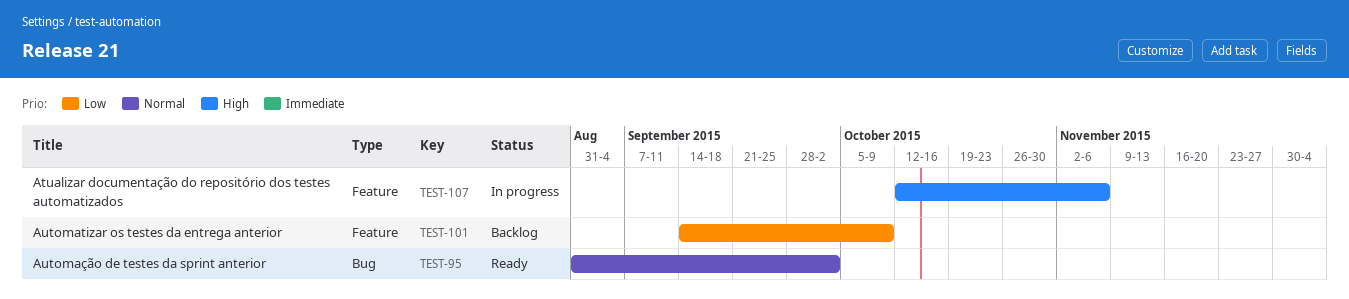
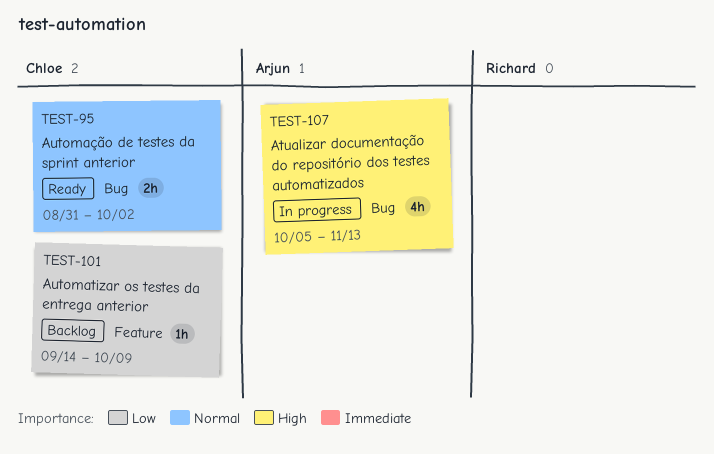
TEST-107, label: Feature -> Bug
TEST-107, start: Oct 12 -> Oct 5
TEST-107, due: Nov 6 -> Nov 13

